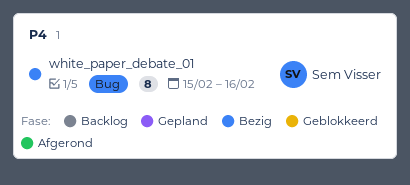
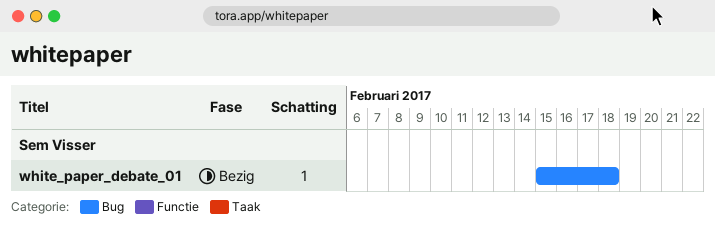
white_paper_debate_01, estimate: 8 -> 1
white_paper_debate_01, due: Feb 16 -> Feb 18

